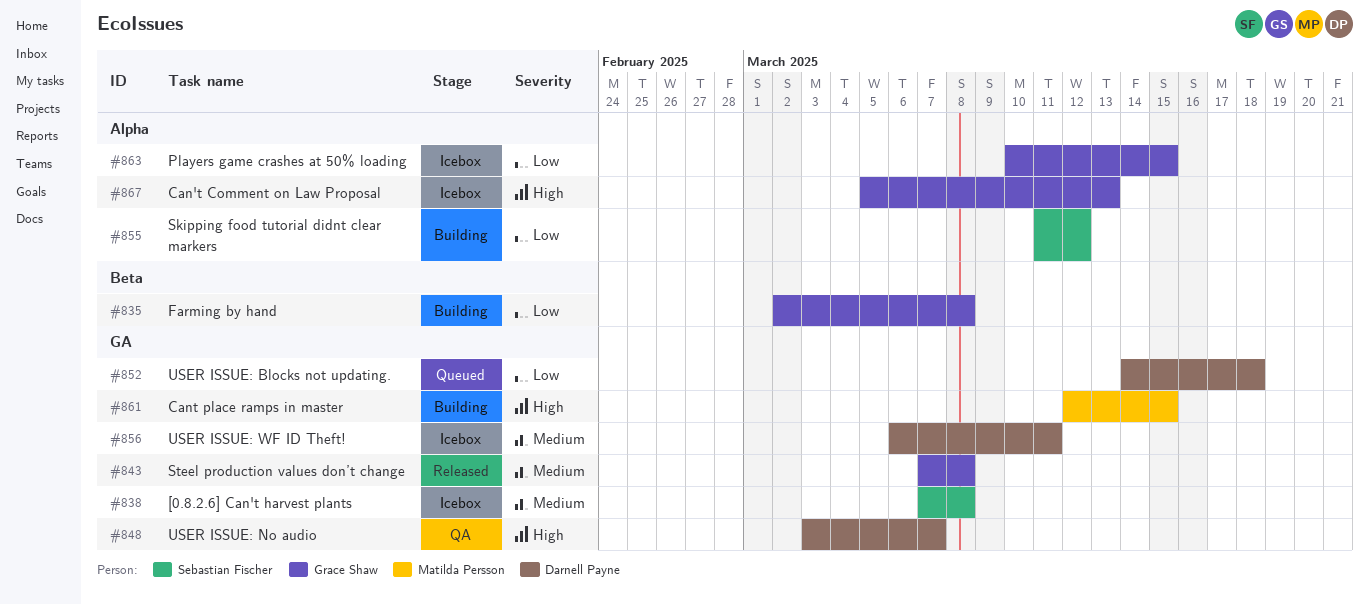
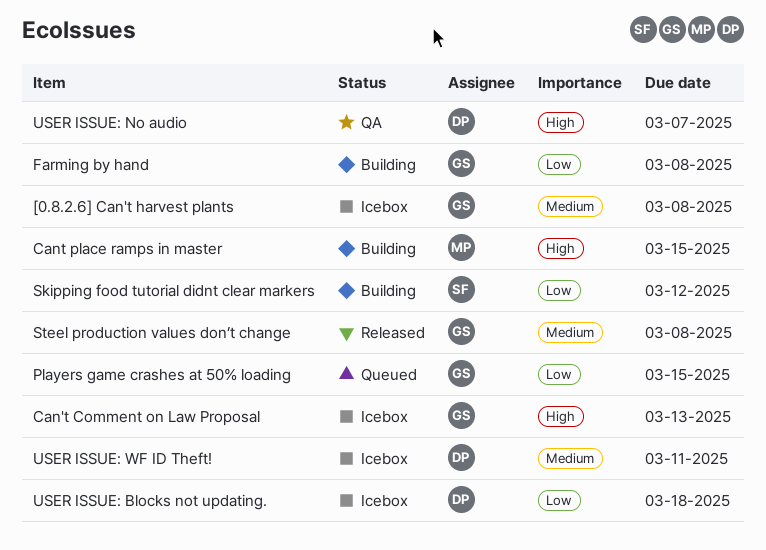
[0.8.2.6] Can't harvest plants, owner: Sebastian Fischer -> Grace Shaw
Players game crashes at 50% loading, status: Icebox -> Queued
USER ISSUE: Blocks not updating., status: Queued -> Icebox

